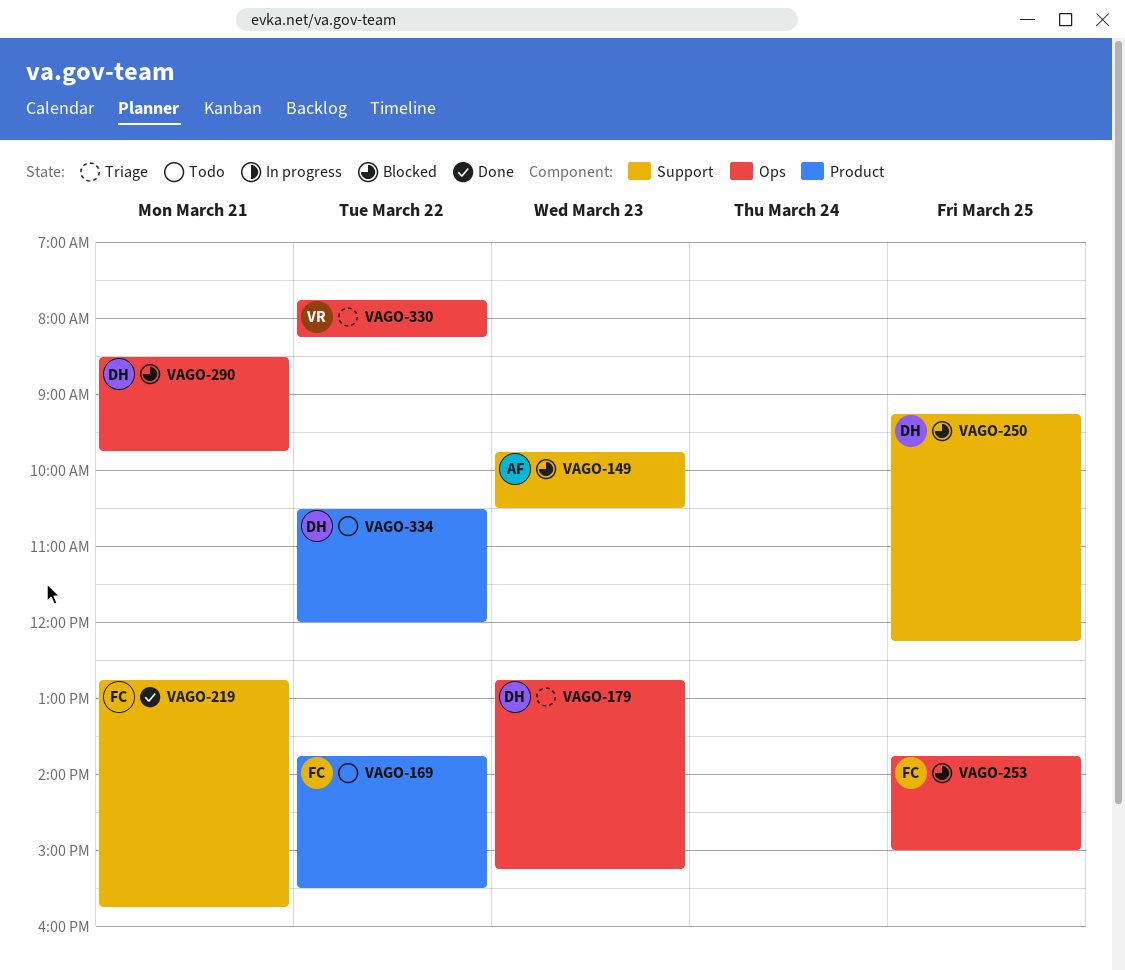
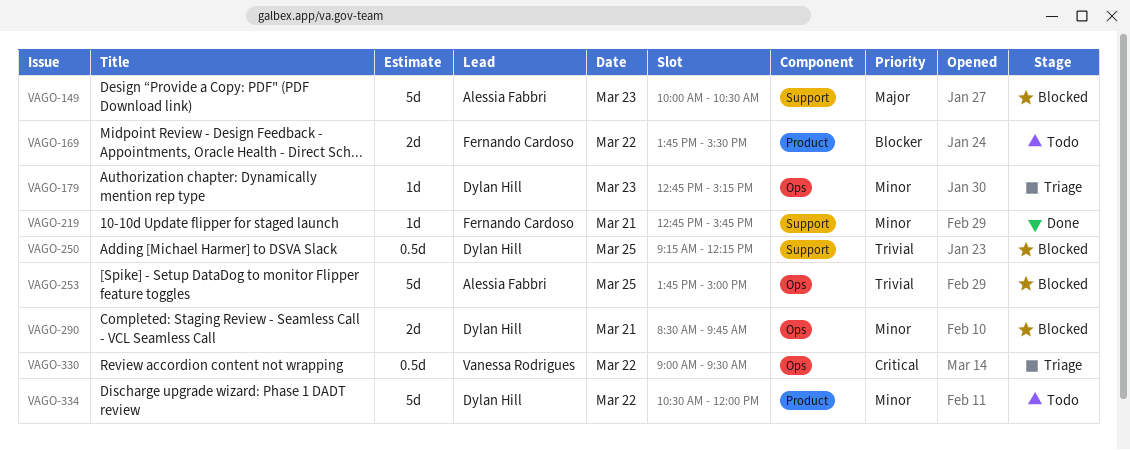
VAGO-149, begins: 09:45 -> 10:00
VAGO-253, owner: Fernando Cardoso -> Alessia Fabbri
VAGO-330, begins: 07:45 -> 09:00
VAGO-330, ends: 08:15 -> 09:30

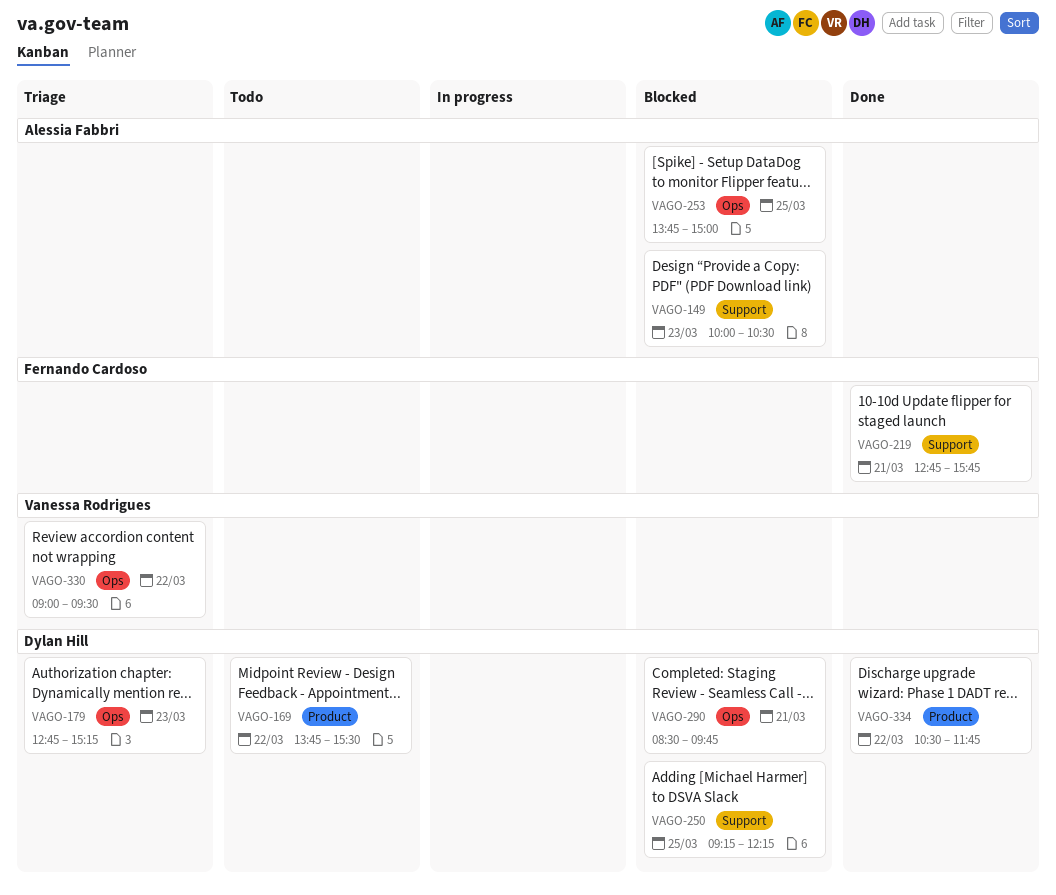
VAGO-169, owner: Fernando Cardoso -> Dylan Hill
VAGO-334, status: Todo -> Done
VAGO-334, ends: 12:00 -> 11:45

